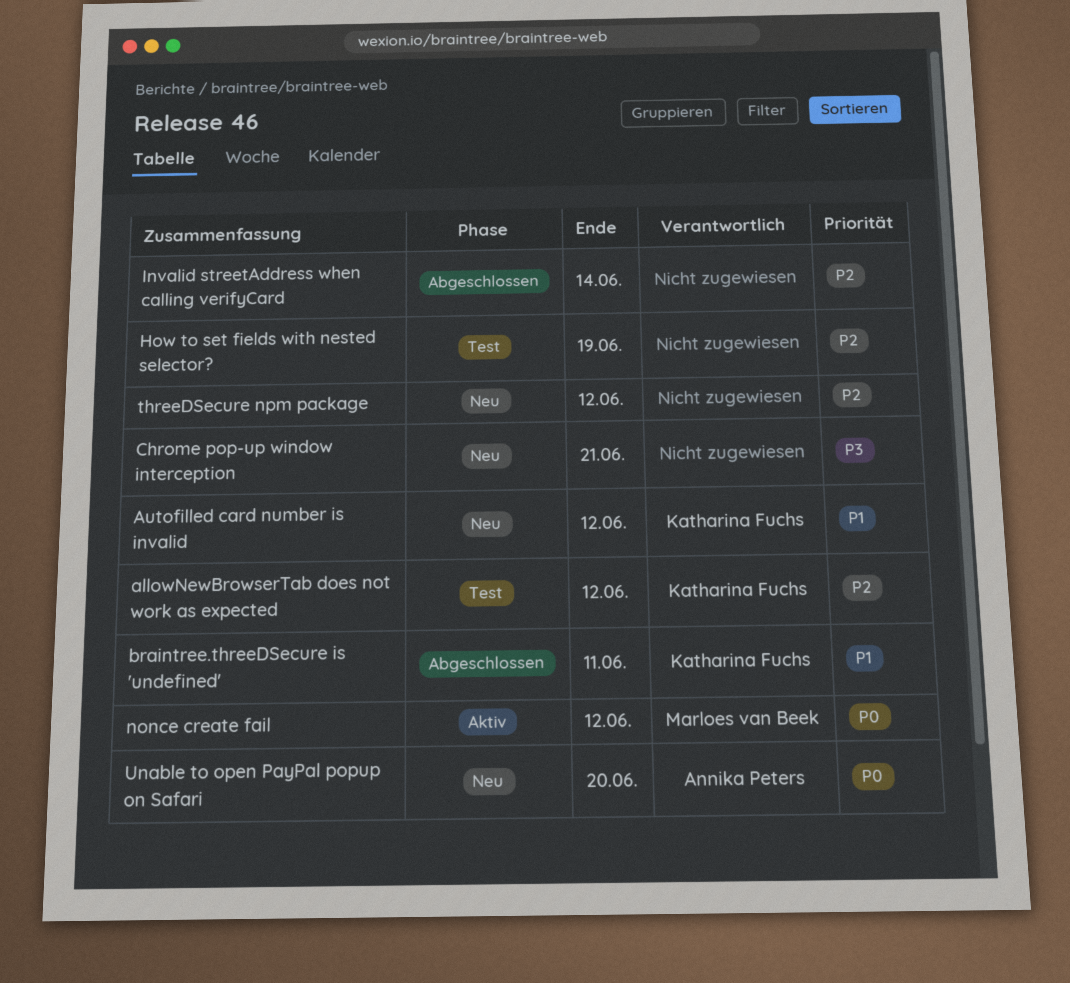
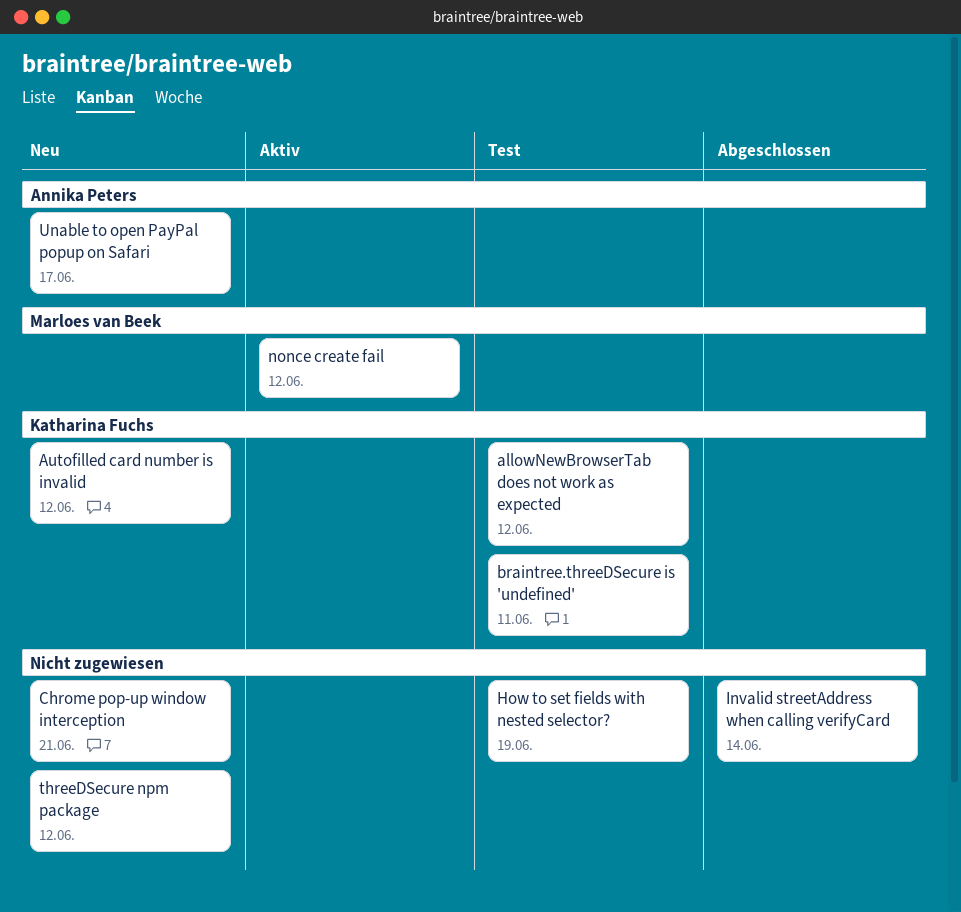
braintree.threeDSecure is 'undefined', status: Abgeschlossen -> Test
Unable to open PayPal popup on Safari, due: Jun 20 -> Jun 17

